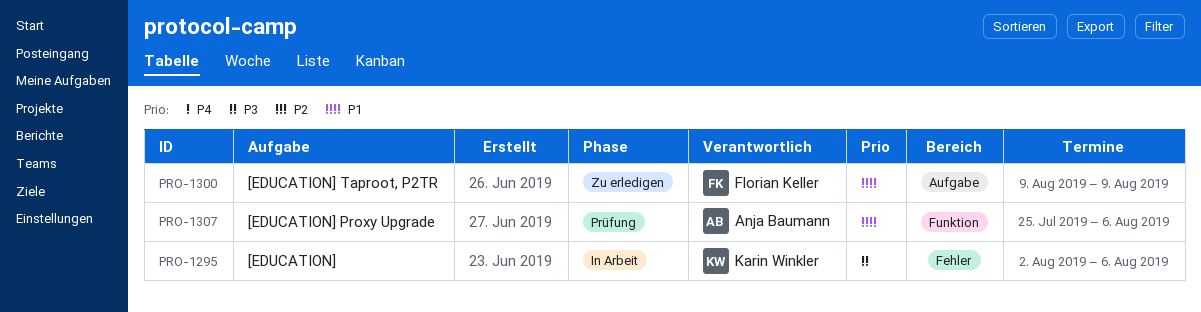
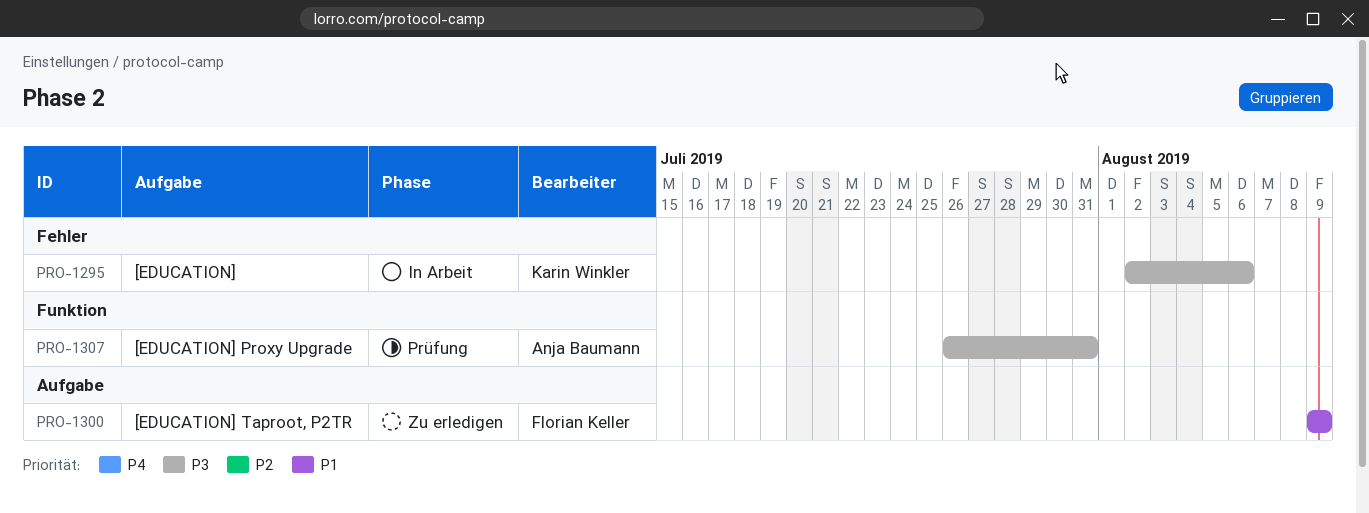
PRO-1307, priority: P1 -> P3
PRO-1307, start: Jul 25 -> Jul 26
PRO-1307, due: Aug 6 -> Jul 31

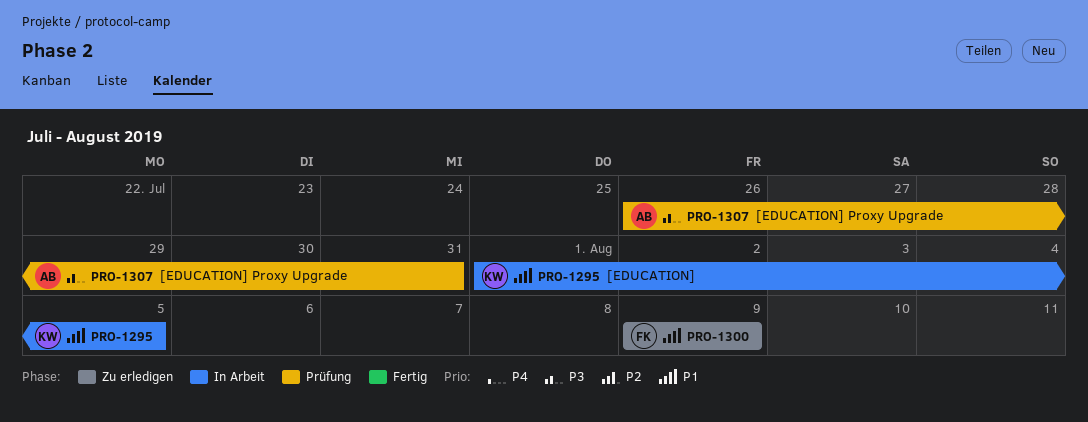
PRO-1295, priority: P3 -> P1
PRO-1295, start: Aug 2 -> Aug 1
PRO-1295, due: Aug 6 -> Aug 5

